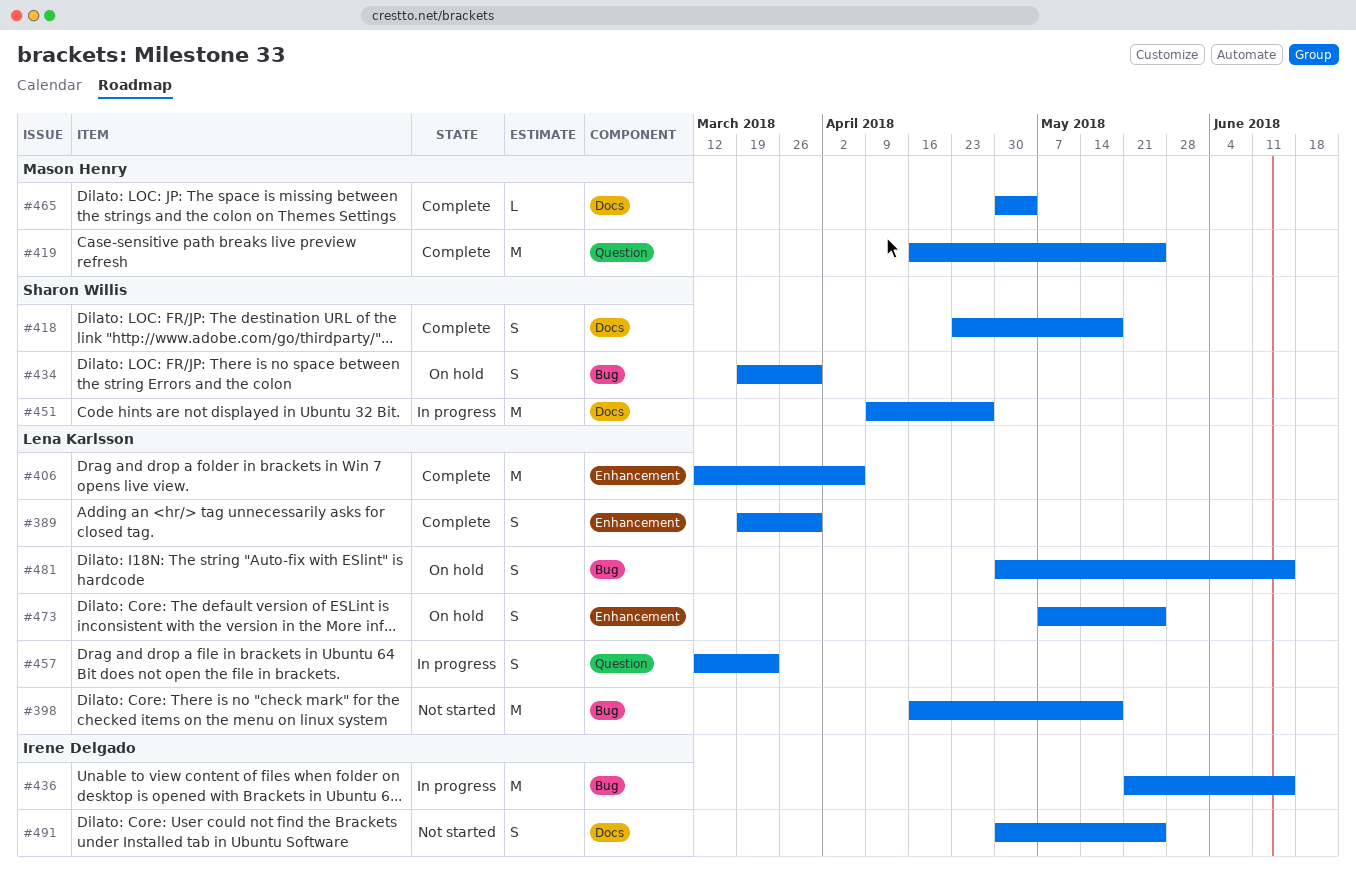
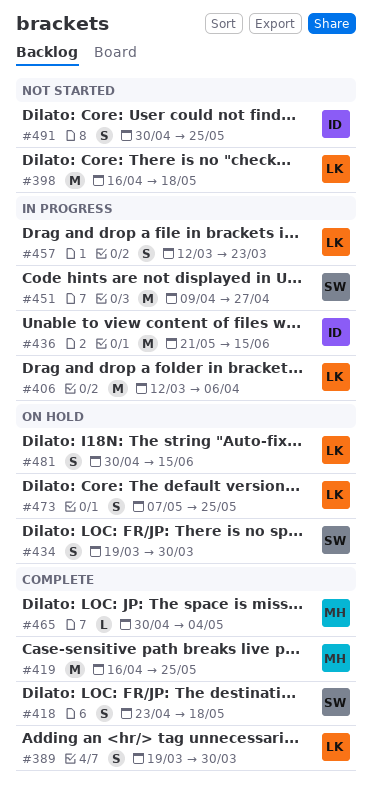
#406, status: Complete -> In progress

